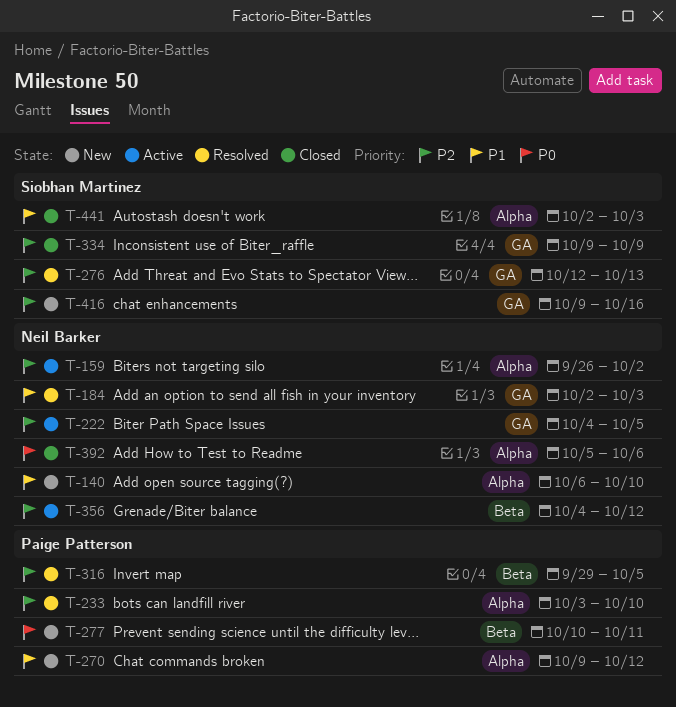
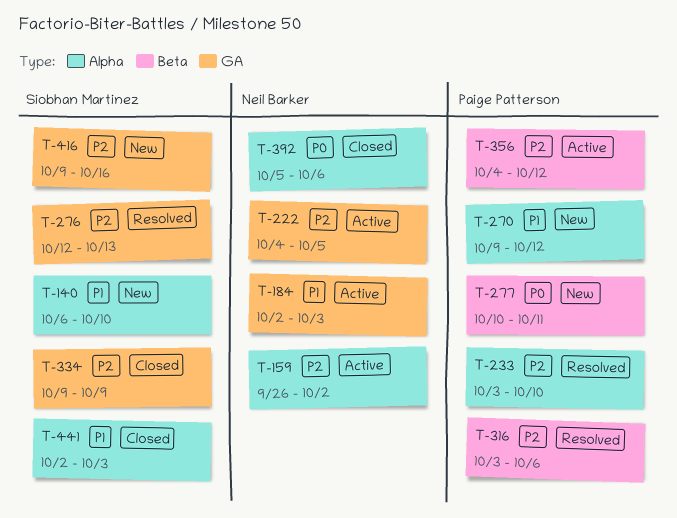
T-140, owner: Neil Barker -> Siobhan Martinez
T-184, status: Resolved -> Active
T-316, start: Sep 29 -> Oct 3
T-316, due: Oct 5 -> Oct 6
T-356, owner: Neil Barker -> Paige Patterson

